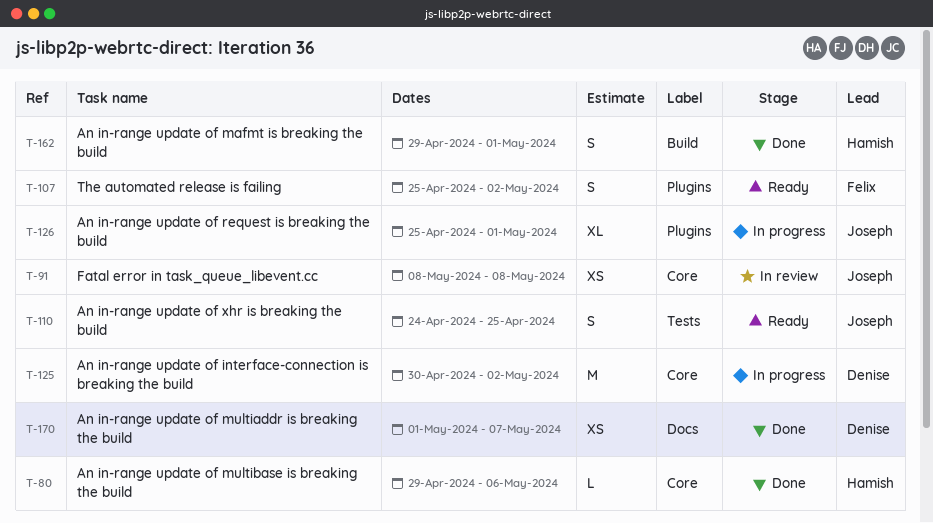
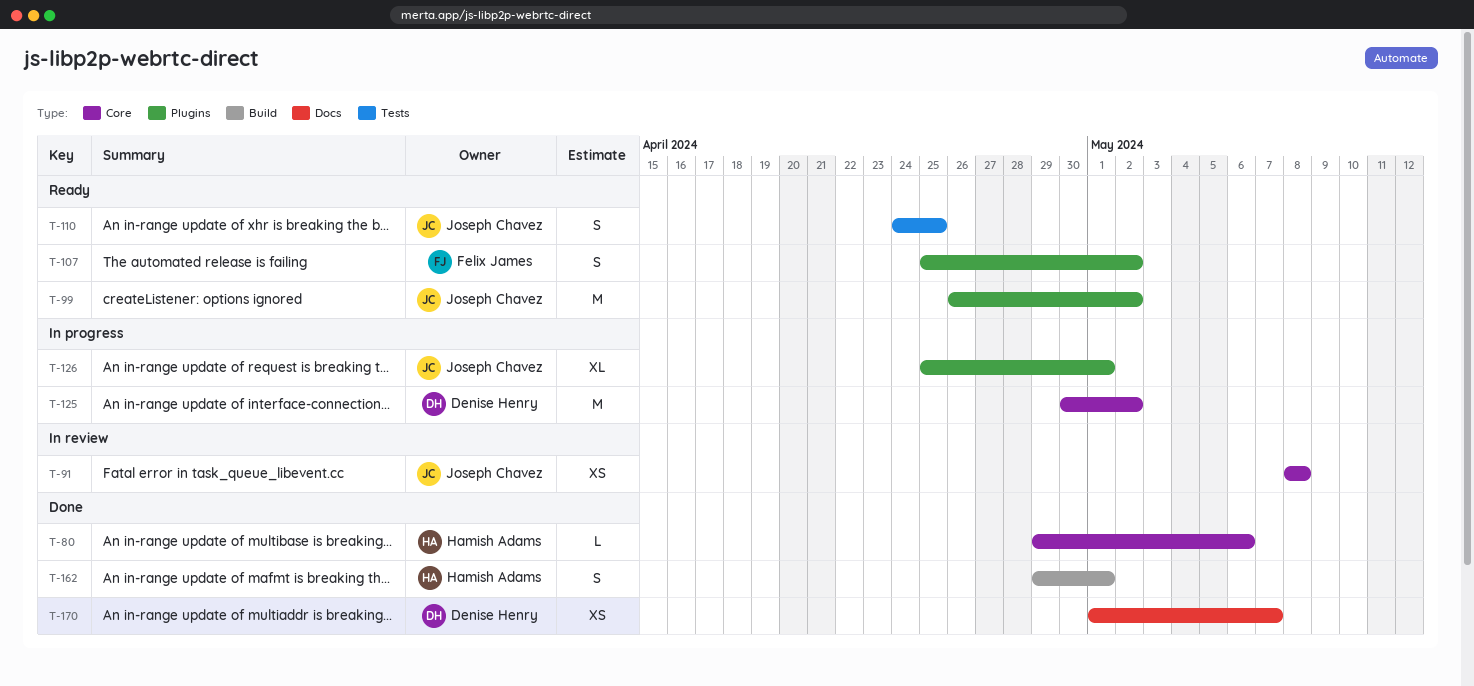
T-99: none -> present

